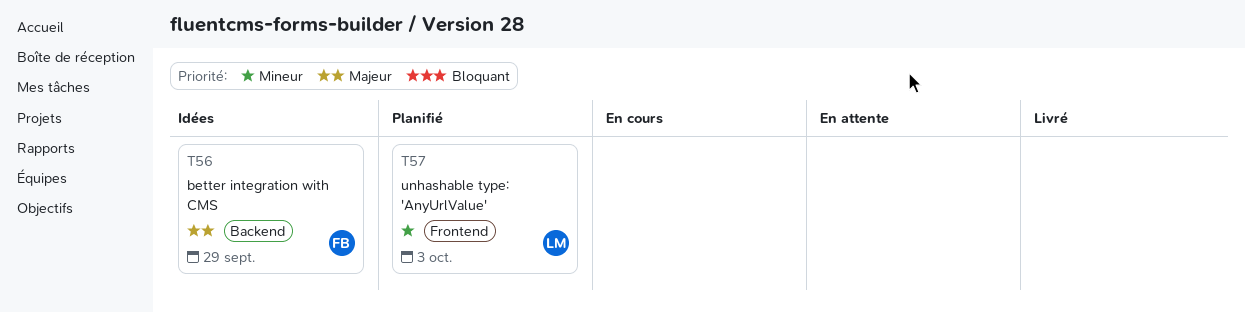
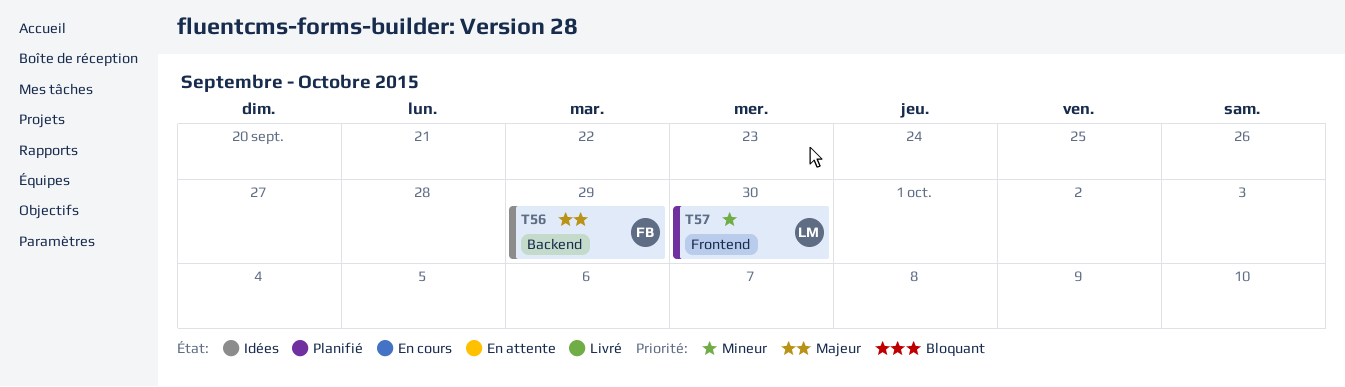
T57, due: Oct 3 -> Sep 30

